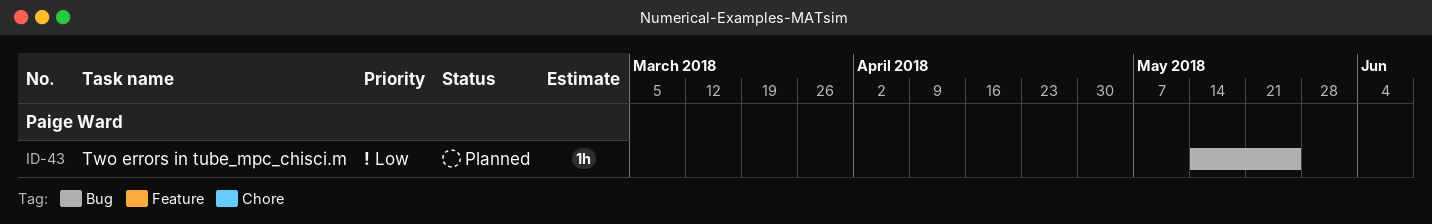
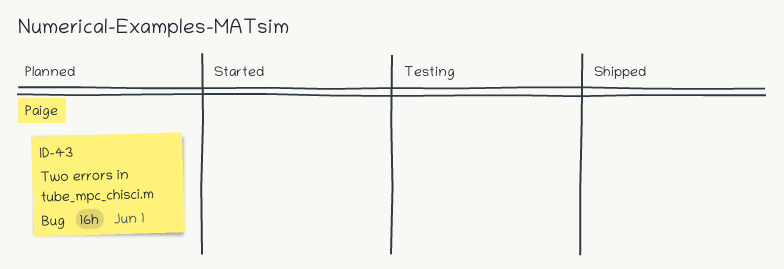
ID-43, estimate: 1h -> 16h
ID-43, due: May 25 -> Jun 1

